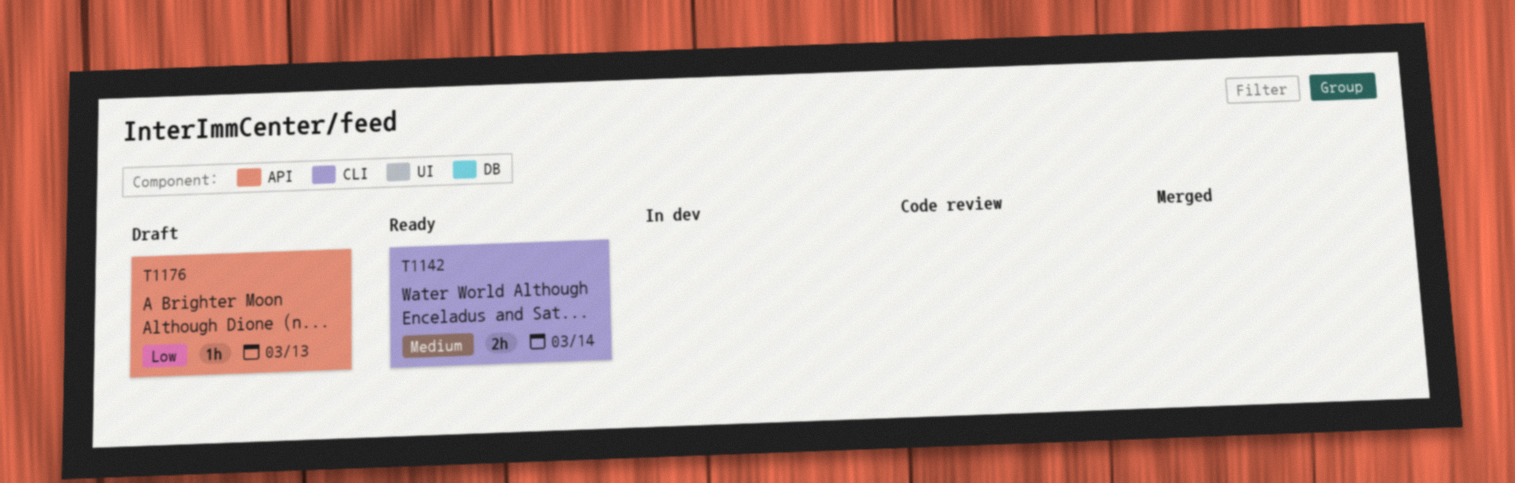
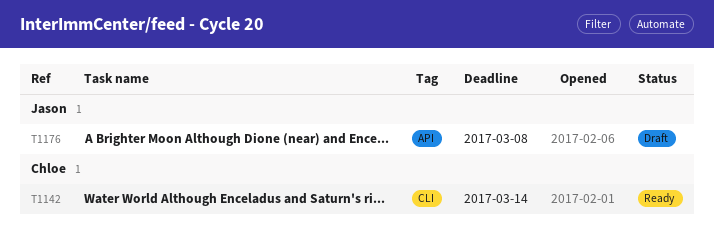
T1176, due: Mar 13 -> Mar 8

